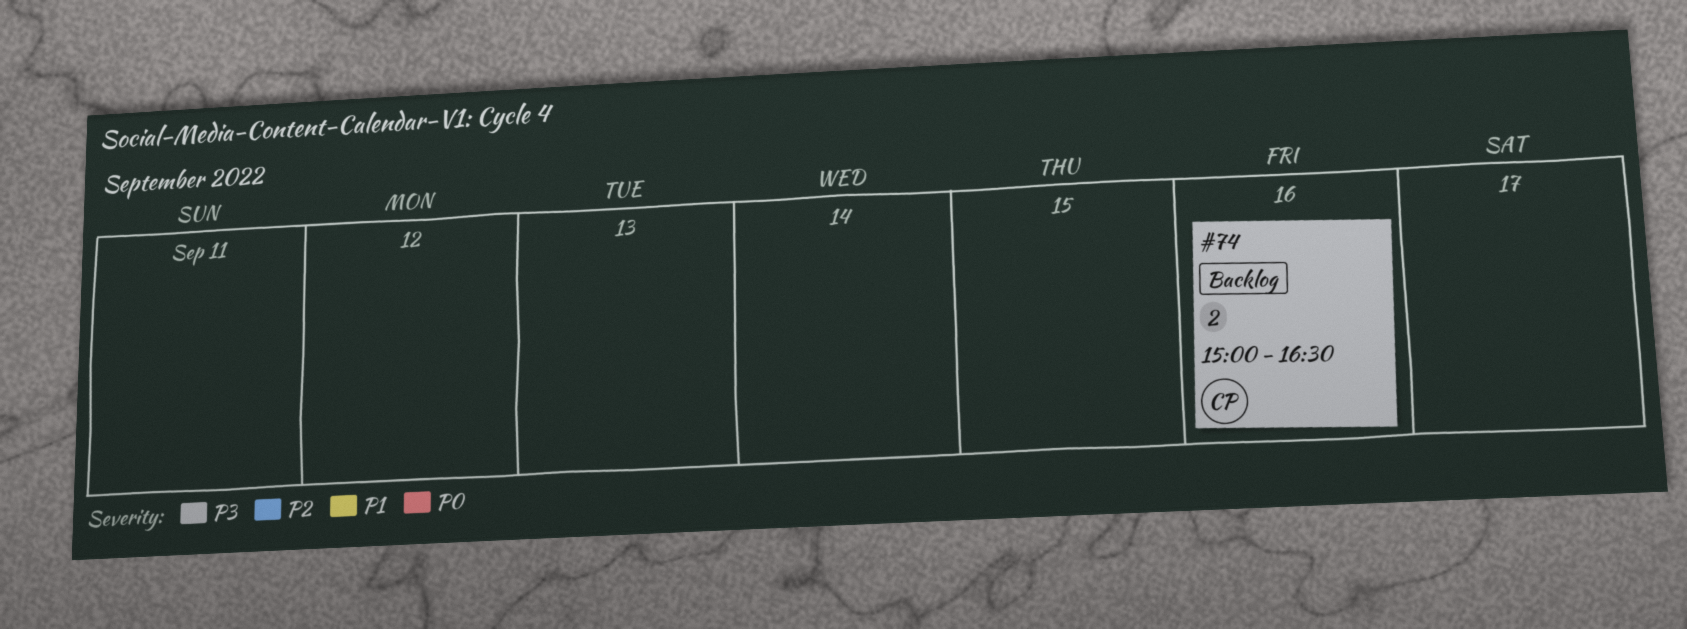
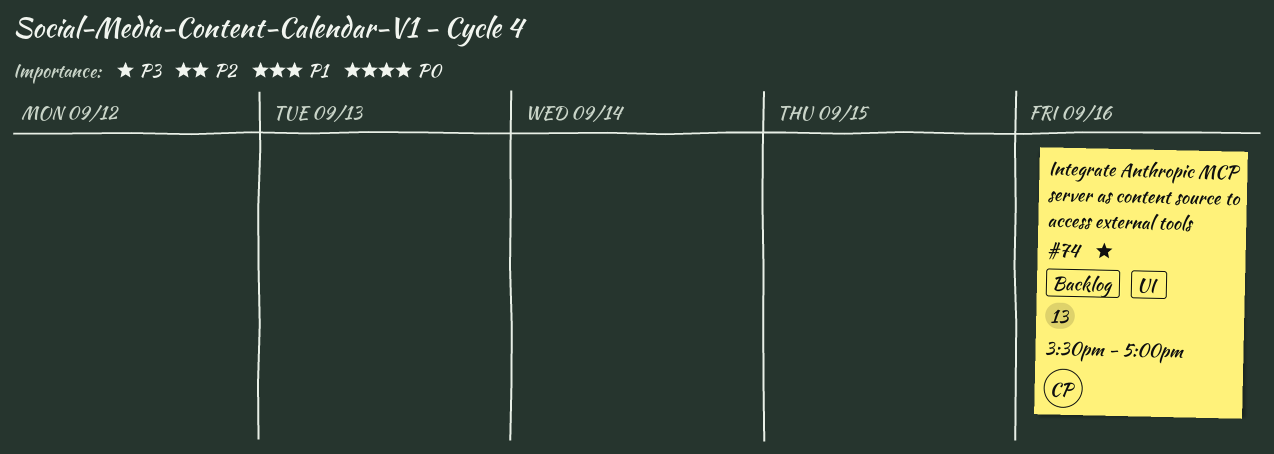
#74, estimate: 2 -> 13
#74, begins: 15:00 -> 15:30
#74, ends: 16:30 -> 17:00

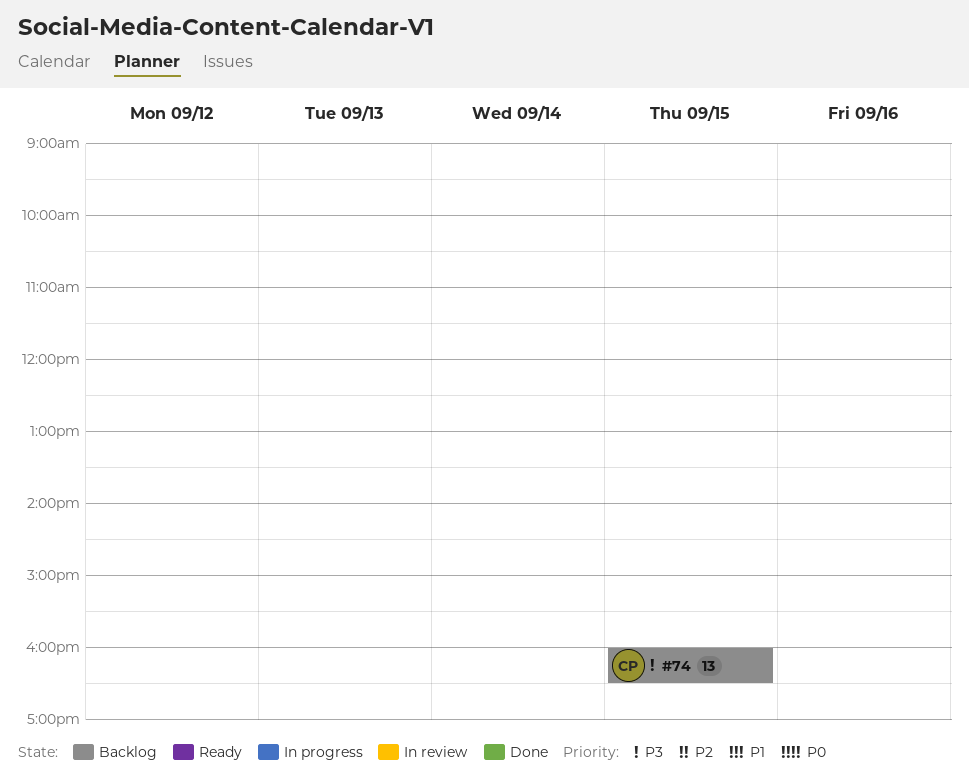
#74, day: Sep 16 -> Sep 15
#74, begins: 15:30 -> 16:00
#74, ends: 17:00 -> 16:30

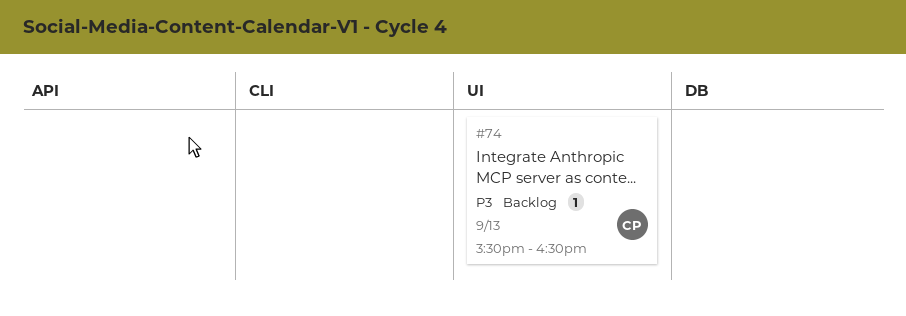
#74, estimate: 13 -> 1
#74, day: Sep 15 -> Sep 13
#74, begins: 16:00 -> 15:30

